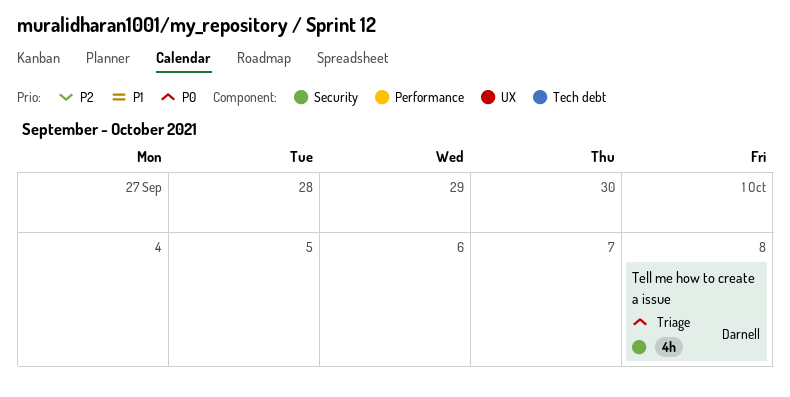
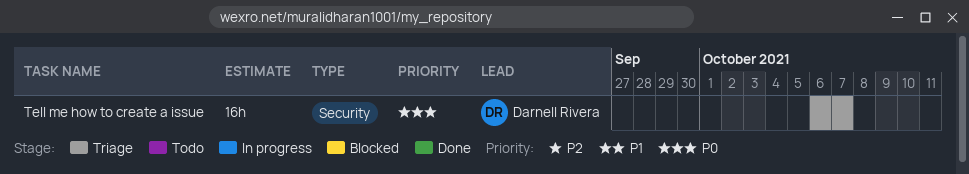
Tell me how to create a issue, estimate: 4h -> 16h
Tell me how to create a issue, due: Oct 8 -> Oct 7

